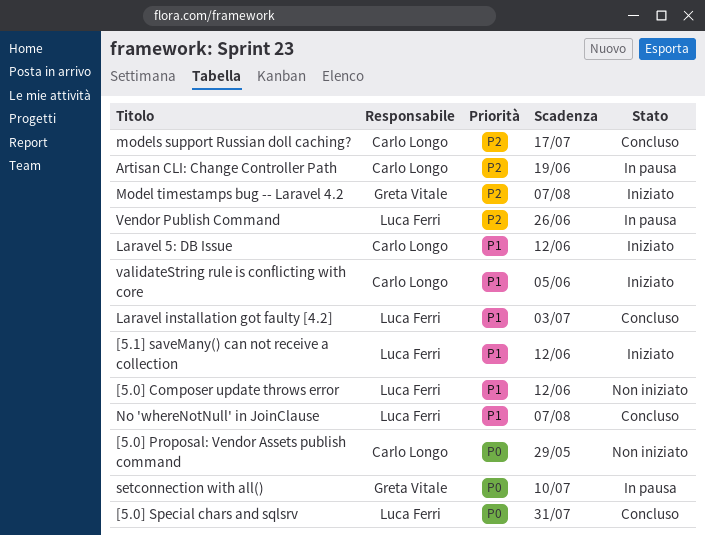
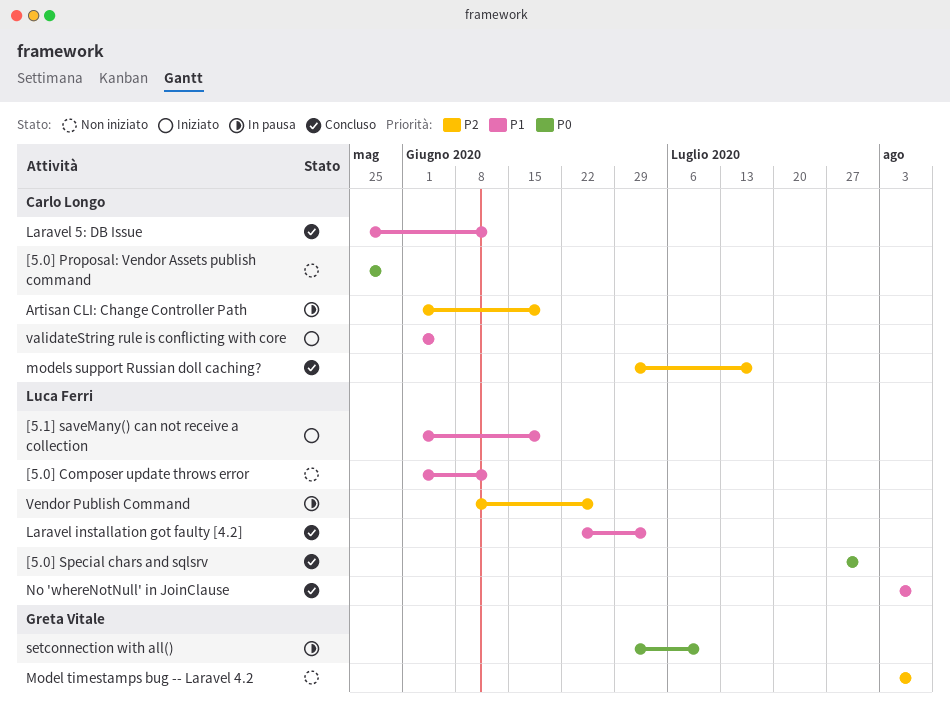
[5.1] saveMany() can not receive a collection, due: Jun 12 -> Jun 19
Laravel 5: DB Issue, status: Iniziato -> Concluso
Model timestamps bug -- Laravel 4.2, status: Iniziato -> Non iniziato

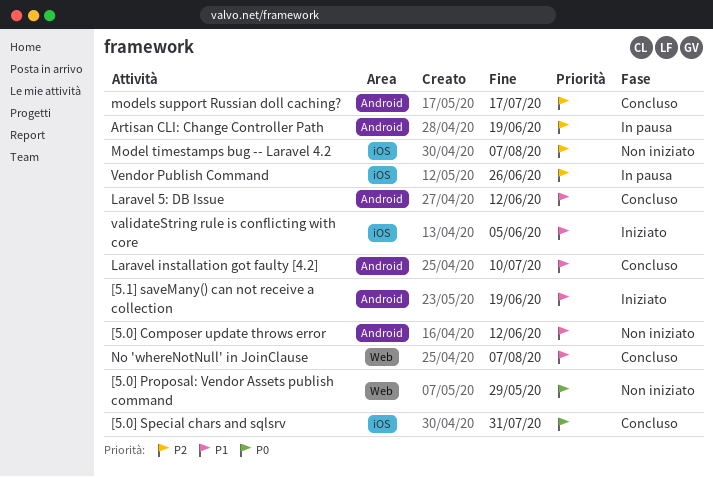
Laravel installation got faulty [4.2], due: Jul 3 -> Jul 10
setconnection with all(): present -> none

